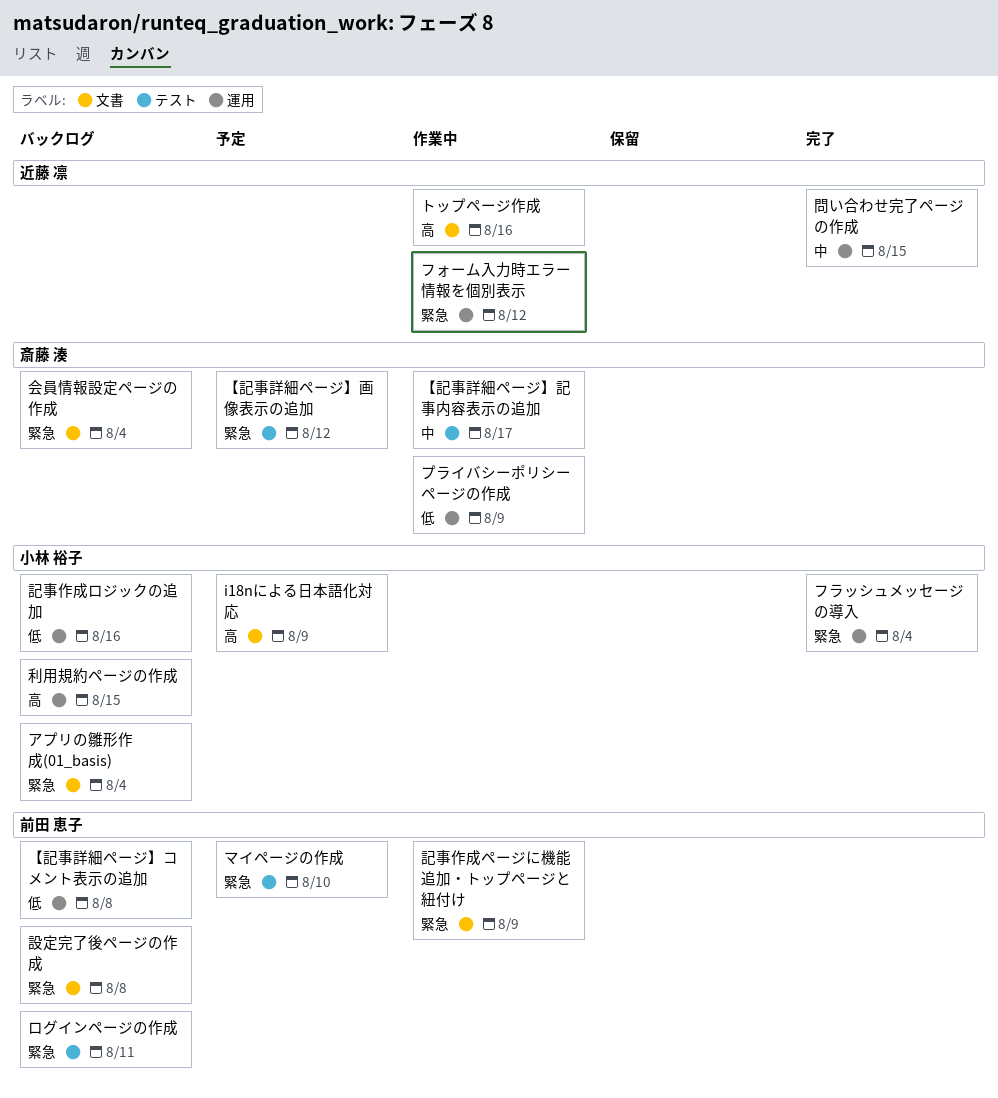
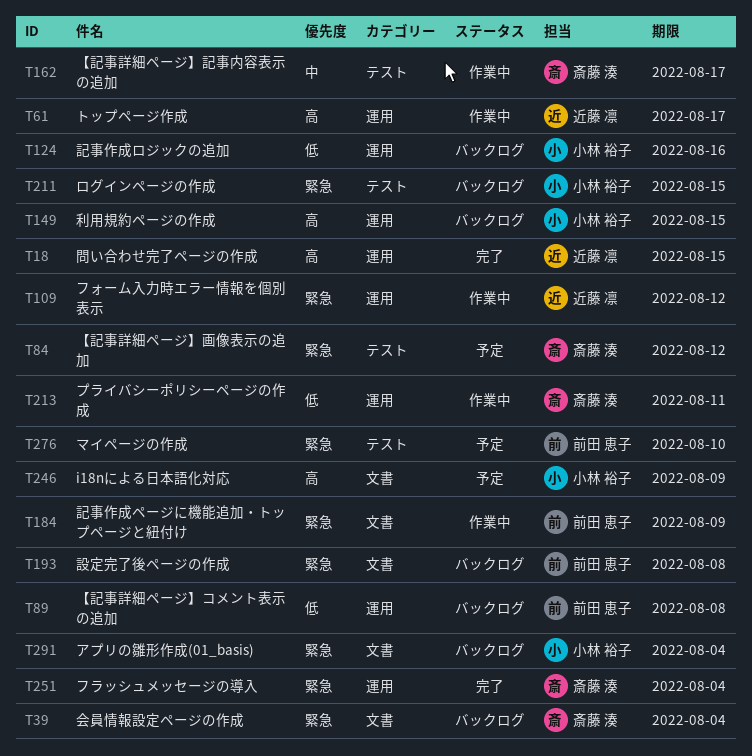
トップページ作成, label: 文書 -> 運用
トップページ作成, due: Aug 16 -> Aug 17
フラッシュメッセージの導入, owner: 小林 裕子 -> 斎藤 湊
プライバシーポリシーページの作成, due: Aug 9 -> Aug 11
ログインページの作成, owner: 前田 恵子 -> 小林 裕子
ログインページの作成, due: Aug 11 -> Aug 15
問い合わせ完了ページの作成, priority: 中 -> 高

